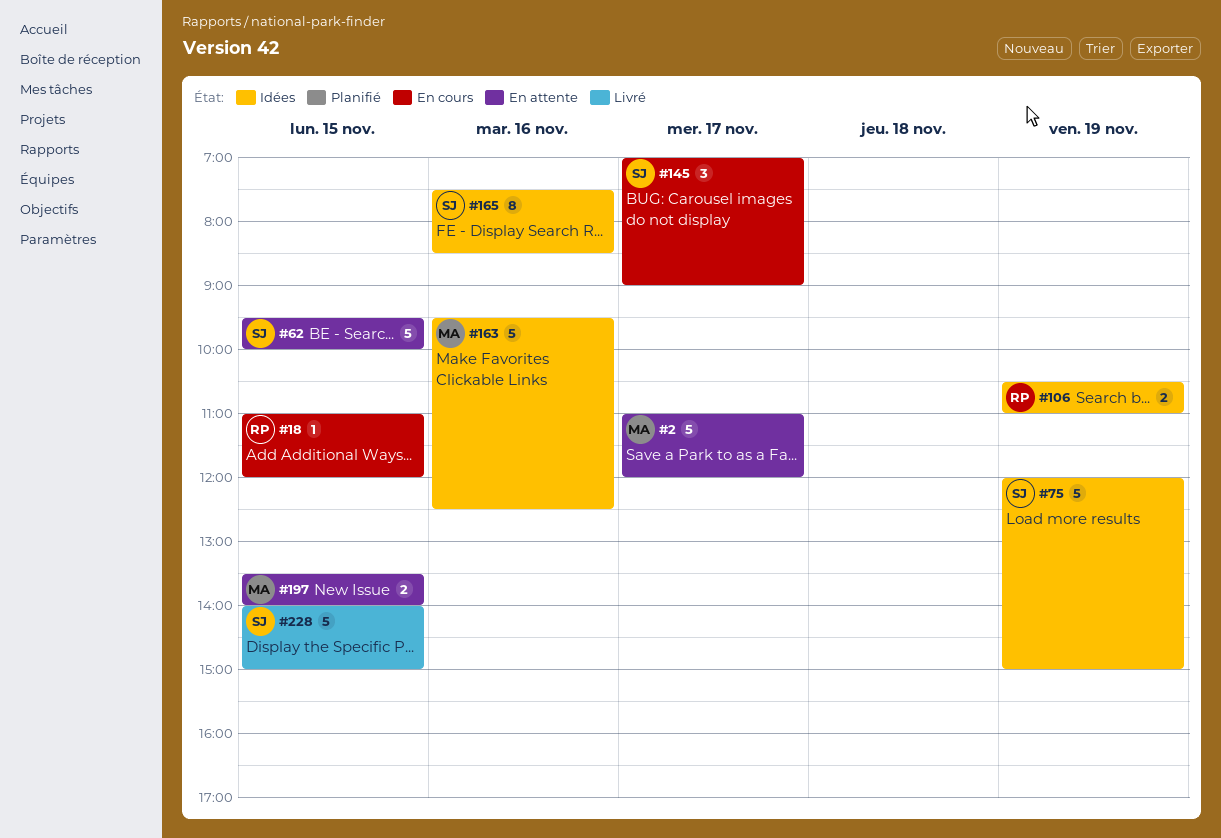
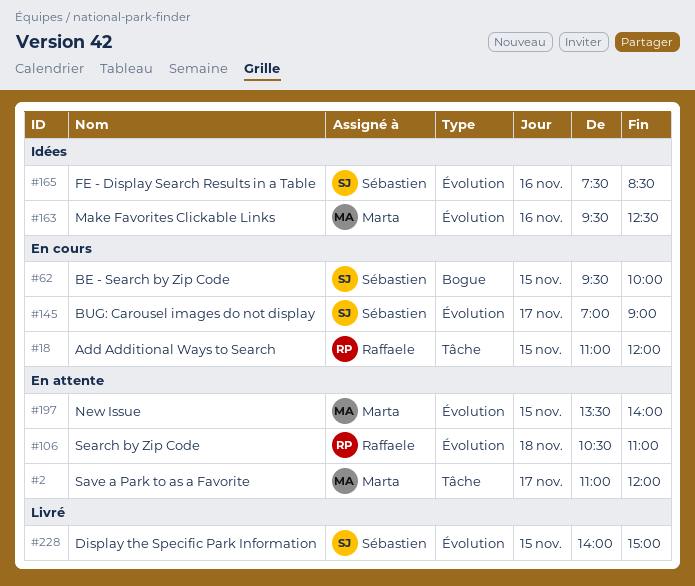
#62, status: En attente -> En cours
#75: present -> none
#106, status: Idées -> En attente
#106, day: Nov 19 -> Nov 18

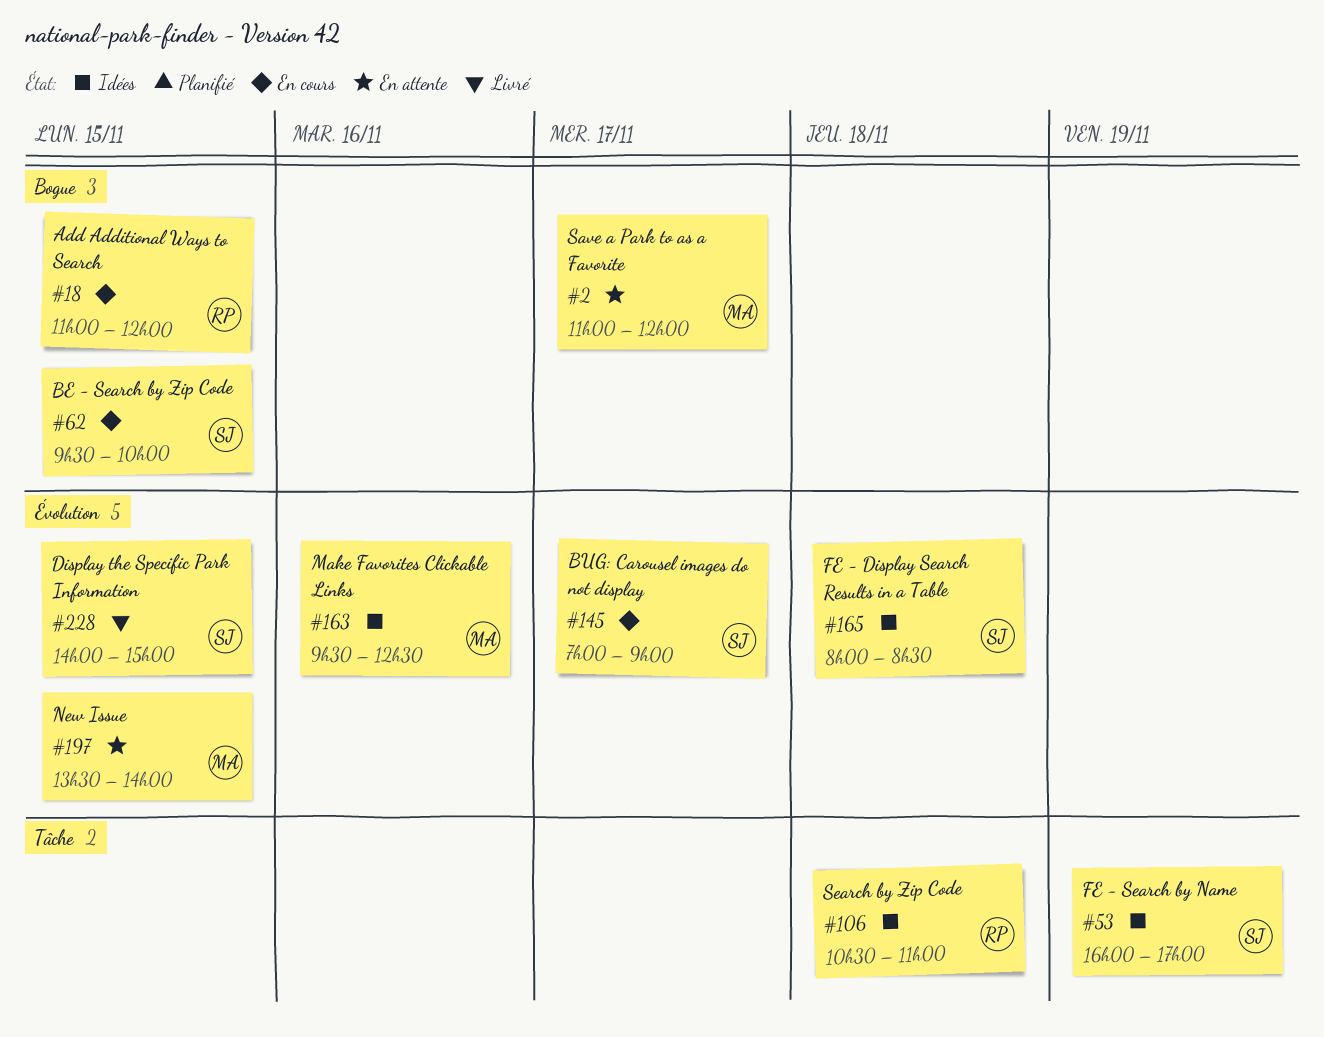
#2, label: Tâche -> Bogue
#18, label: Tâche -> Bogue
#53: none -> present
#106, status: En attente -> Idées
#106, label: Évolution -> Tâche
#165, day: Nov 16 -> Nov 18
#165, begins: 07:30 -> 08:00

